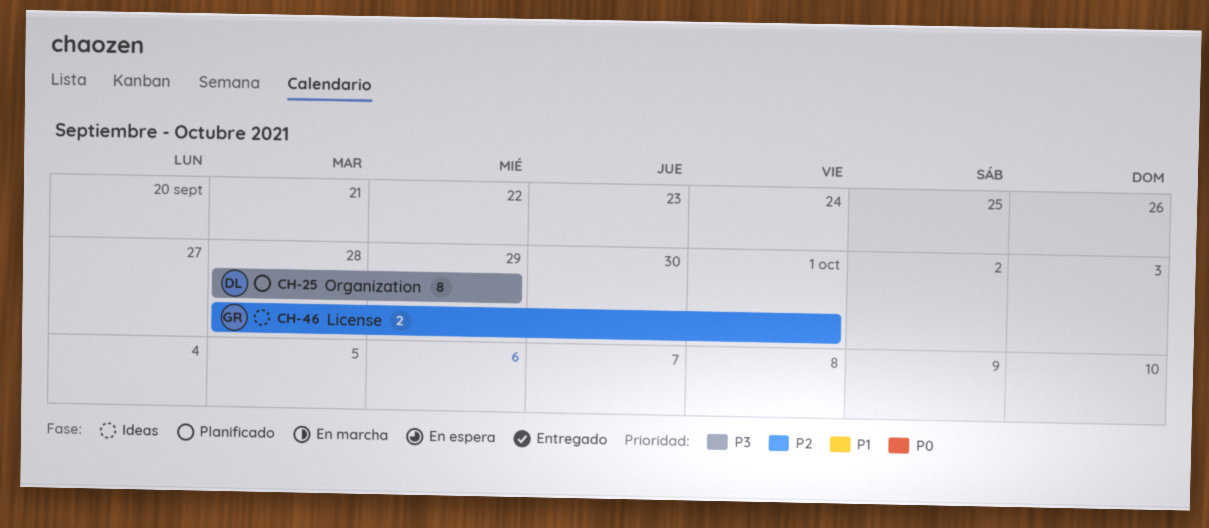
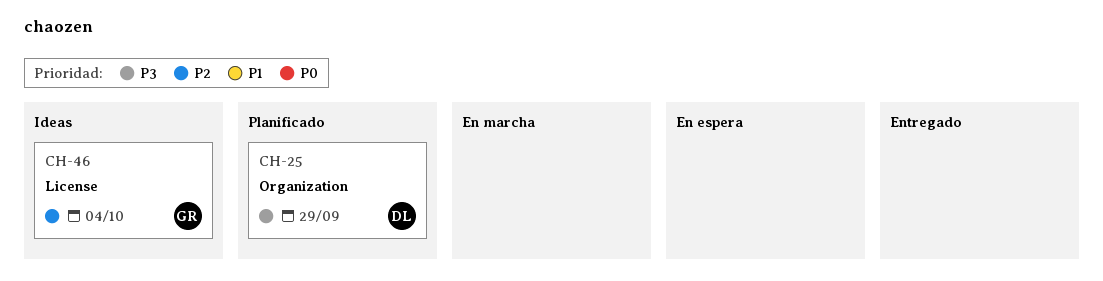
CH-46, due: Oct 1 -> Oct 4

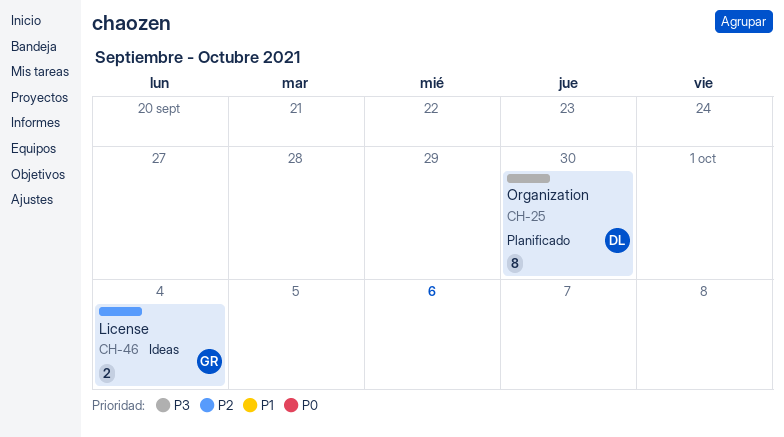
CH-25, due: Sep 29 -> Sep 30

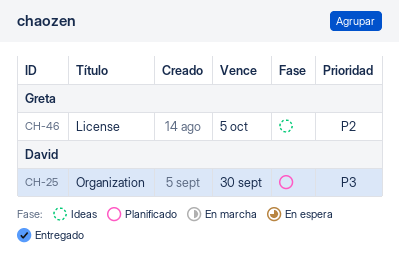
CH-46, due: Oct 4 -> Oct 5

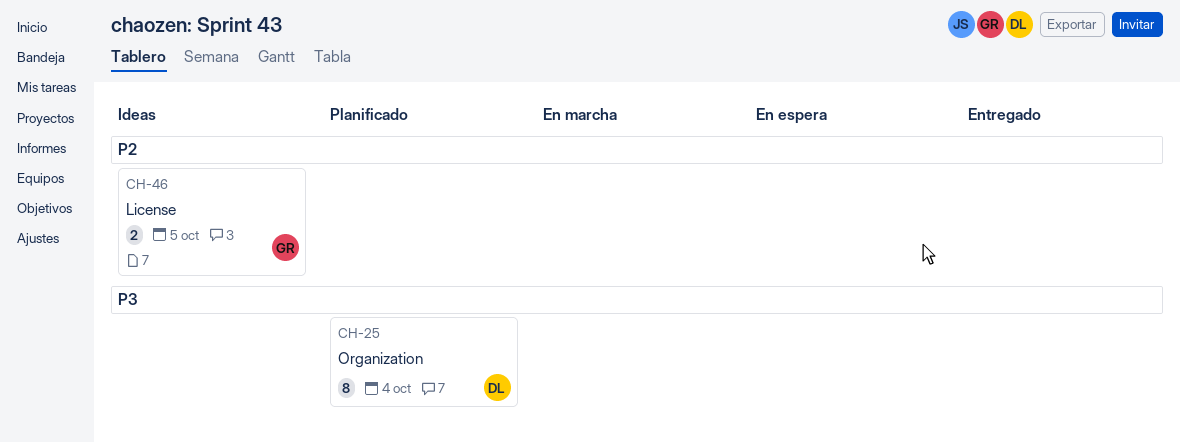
CH-25, due: Sep 30 -> Oct 4

